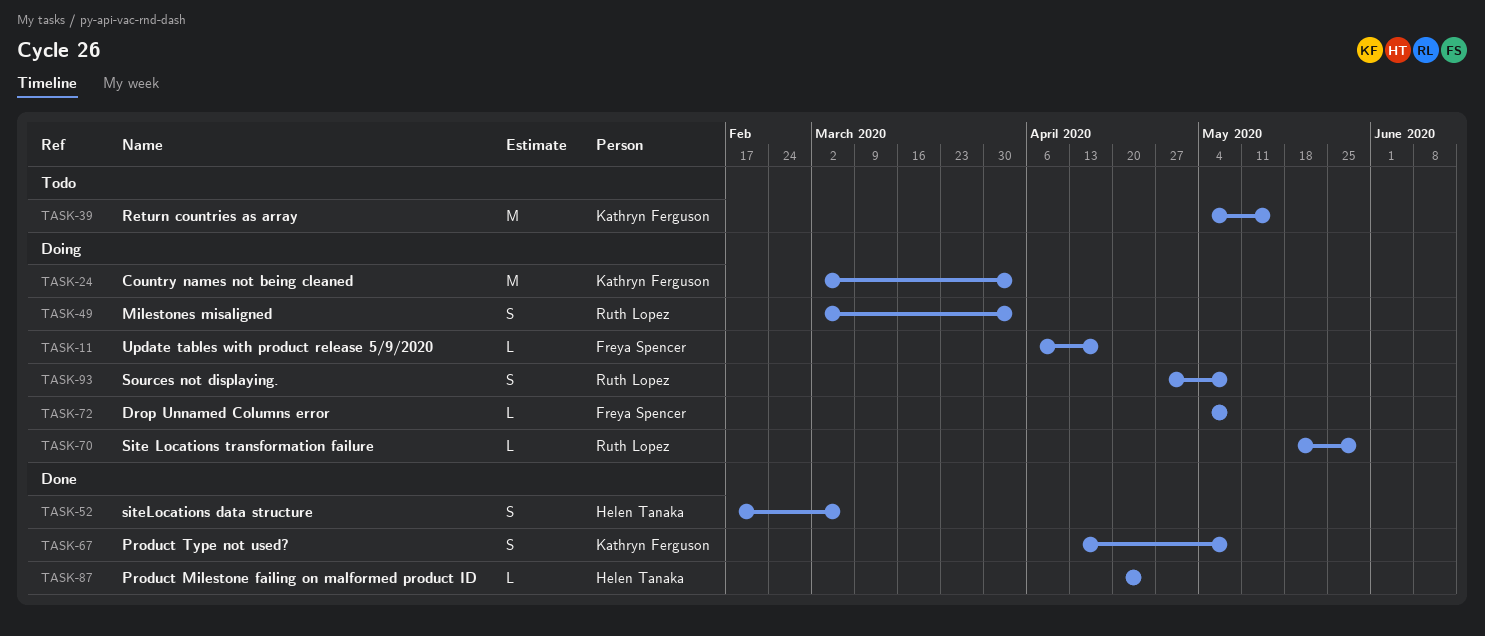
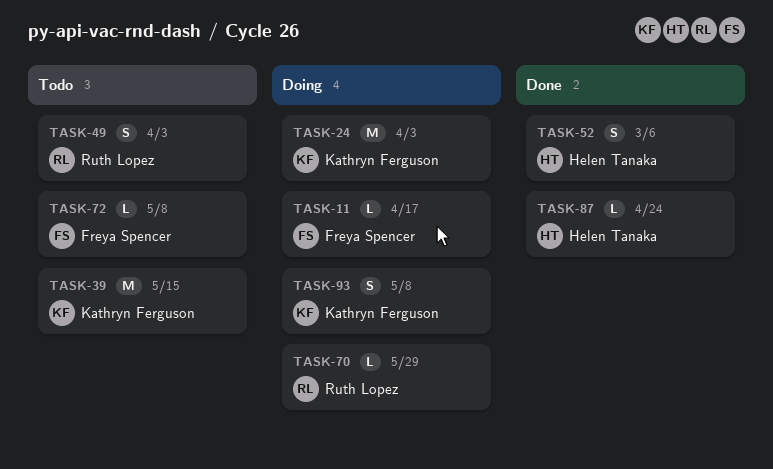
TASK-49, status: Doing -> Todo
TASK-67: present -> none
TASK-72, status: Doing -> Todo
TASK-93, owner: Ruth Lopez -> Kathryn Ferguson

